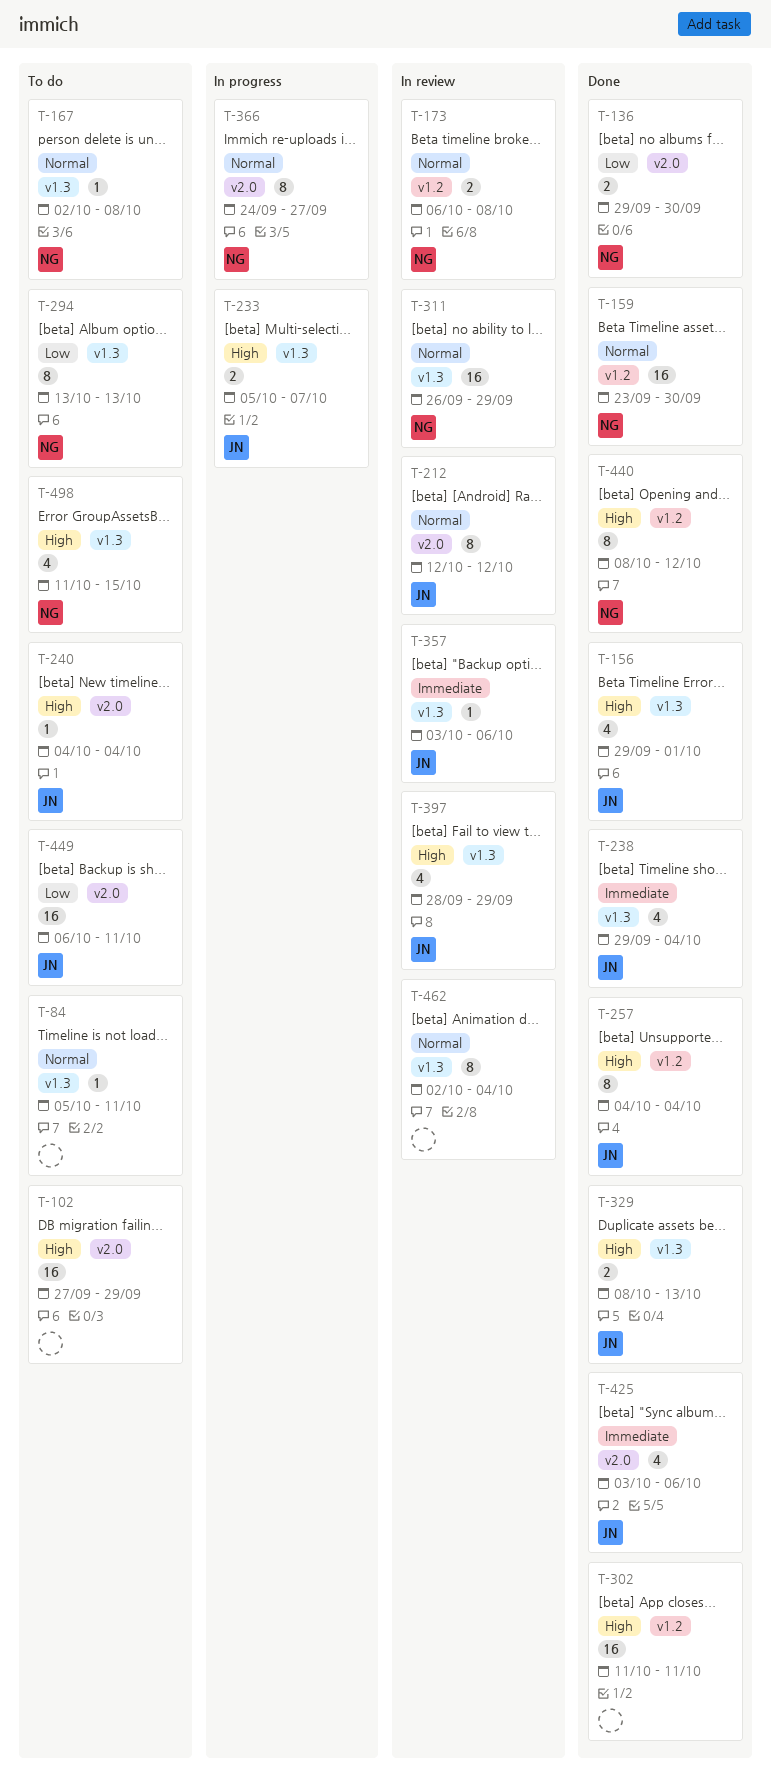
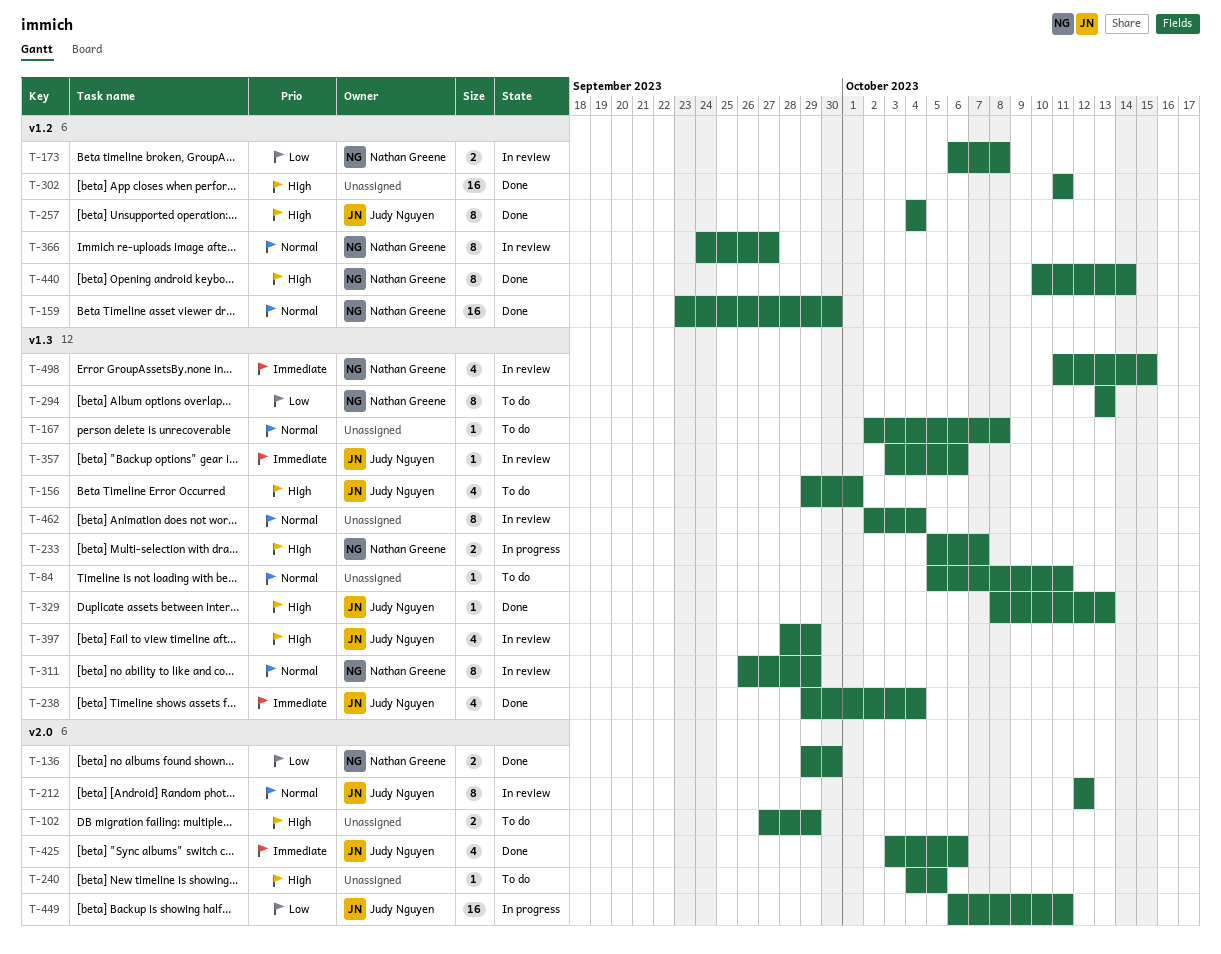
T-102, estimate: 16 -> 2
T-156, status: Done -> To do
T-167, owner: Nathan Greene -> none
T-173, priority: Normal -> Low
T-233, owner: Judy Nguyen -> Nathan Greene
T-240, owner: Judy Nguyen -> none
T-240, due: Oct 4 -> Oct 5
T-311, estimate: 16 -> 8
T-329, estimate: 2 -> 1
T-366, status: In progress -> In review
T-366, label: v2.0 -> v1.2
T-440, start: Oct 8 -> Oct 10
T-440, due: Oct 12 -> Oct 14
T-449, status: To do -> In progress
T-498, status: To do -> In review
T-498, priority: High -> Immediate

